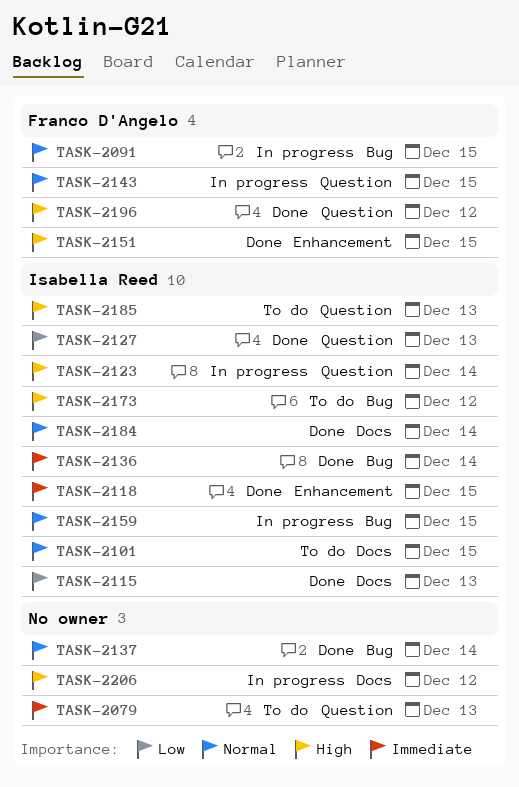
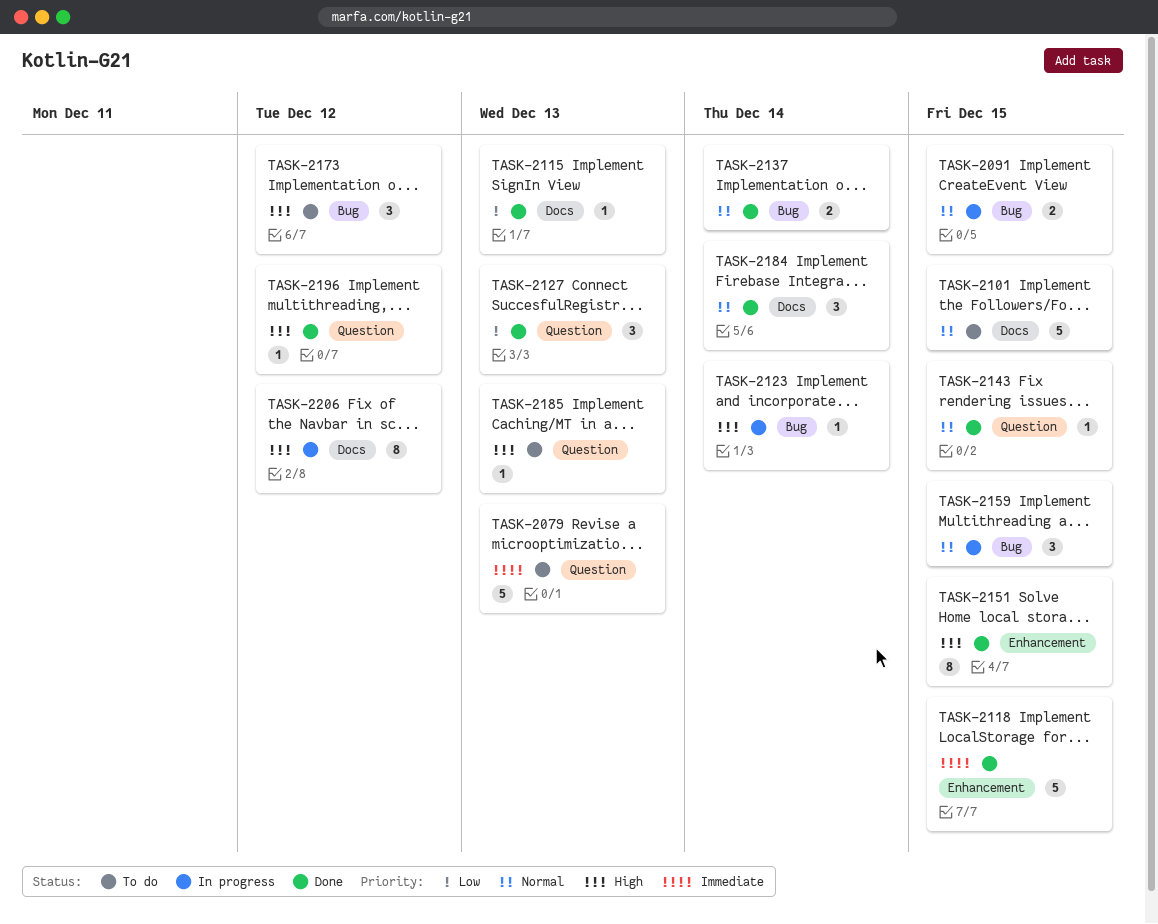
TASK-2123, label: Question -> Bug
TASK-2136: present -> none
TASK-2143, status: In progress -> Done

